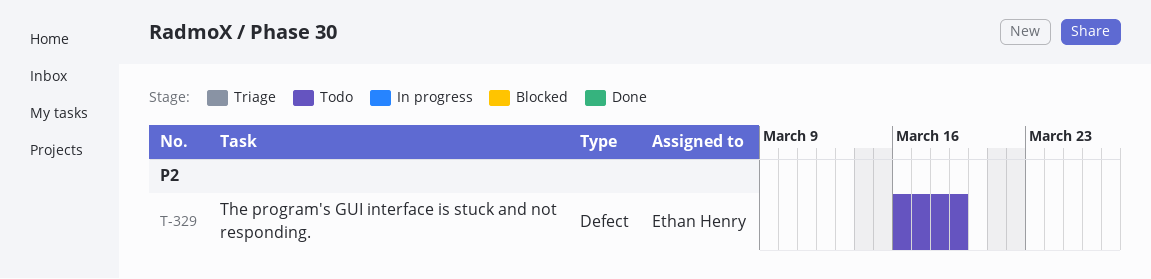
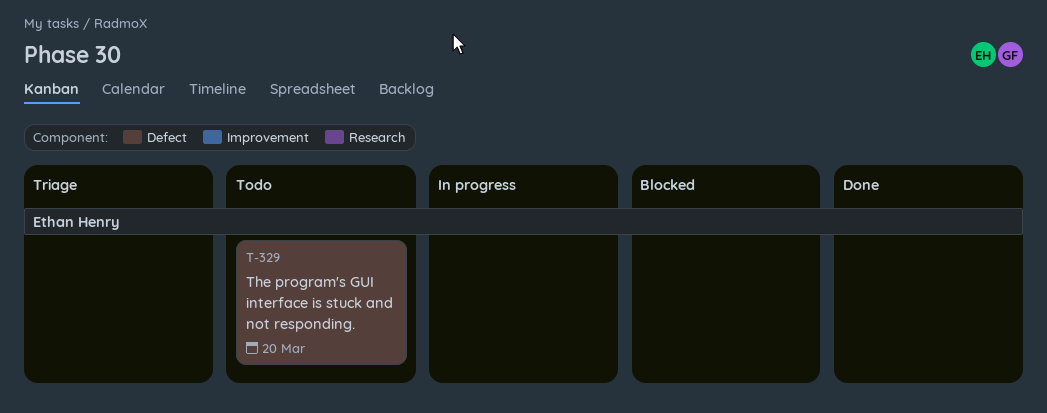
T-329, due: Mar 19 -> Mar 20

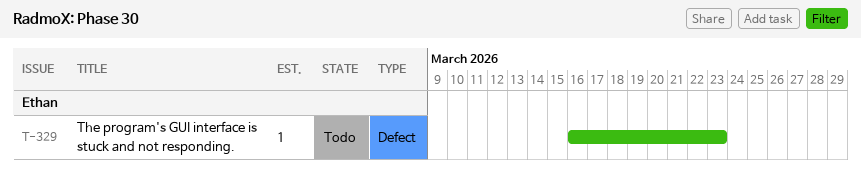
T-329, due: Mar 20 -> Mar 23

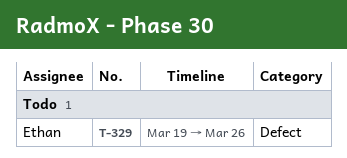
T-329, start: Mar 16 -> Mar 19
T-329, due: Mar 23 -> Mar 26

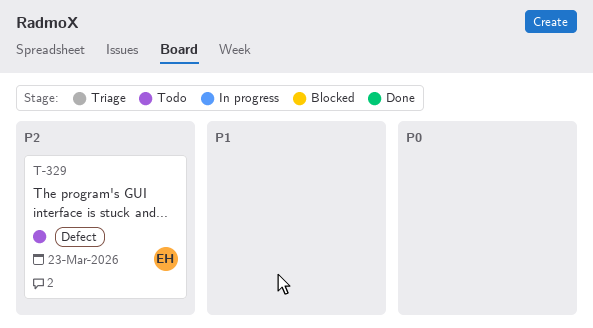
T-329, due: Mar 26 -> Mar 23

